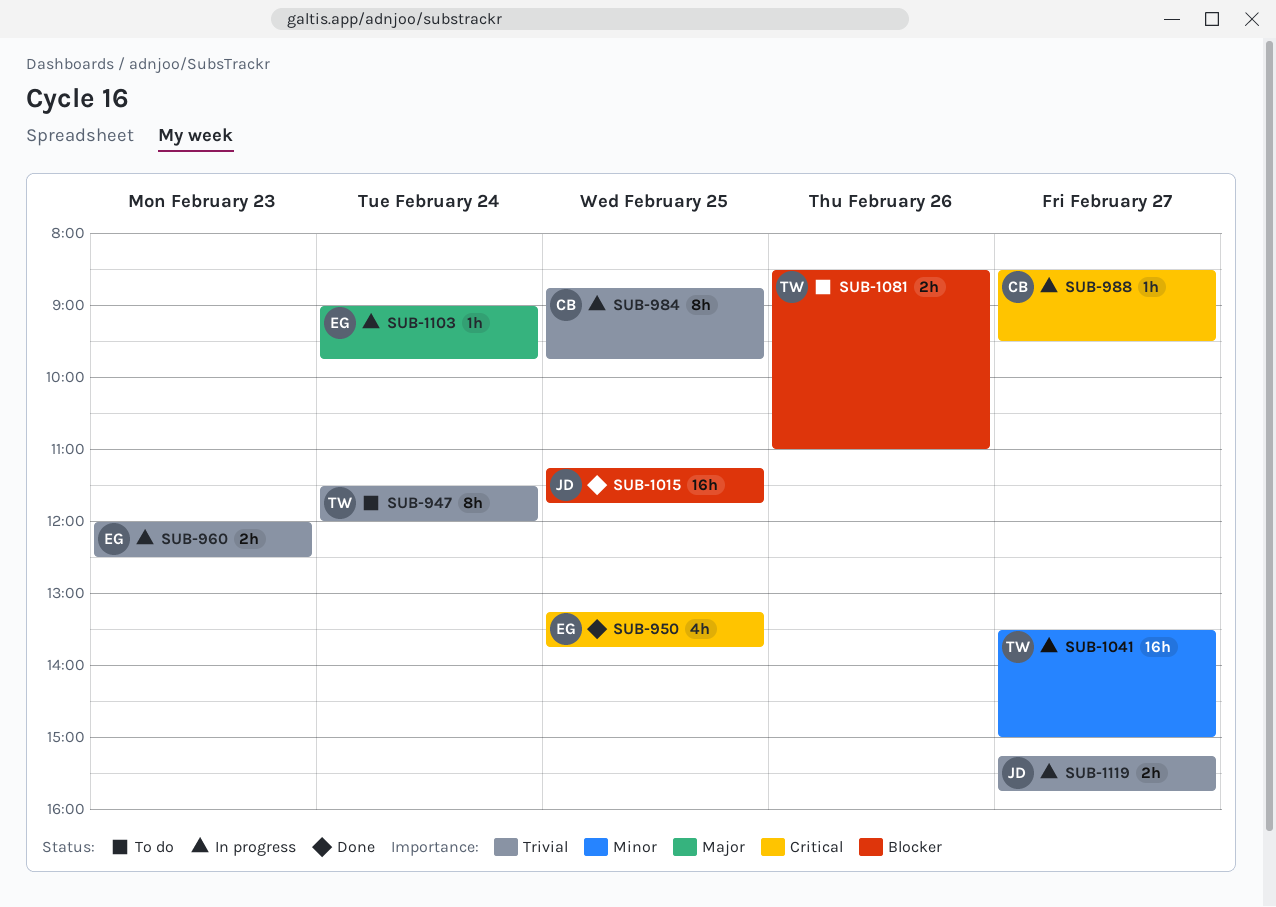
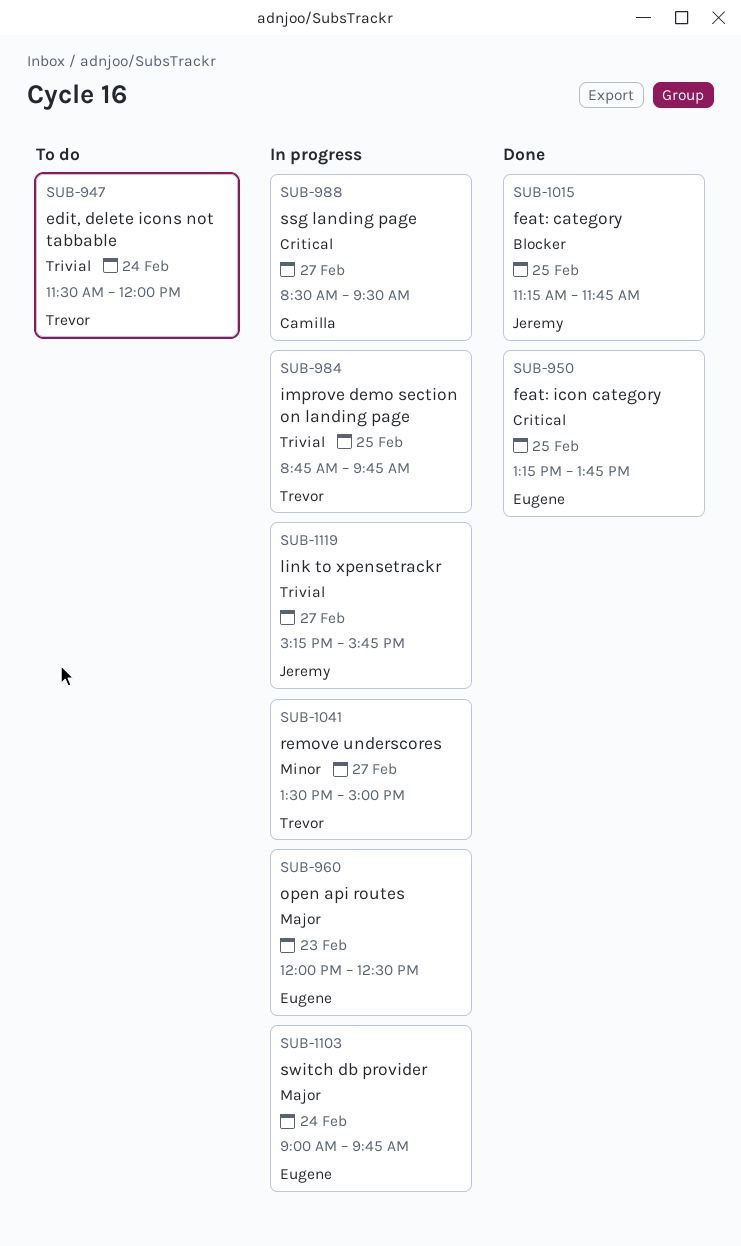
SUB-960, priority: Trivial -> Major
SUB-984, owner: Camilla -> Trevor
SUB-1081: present -> none

